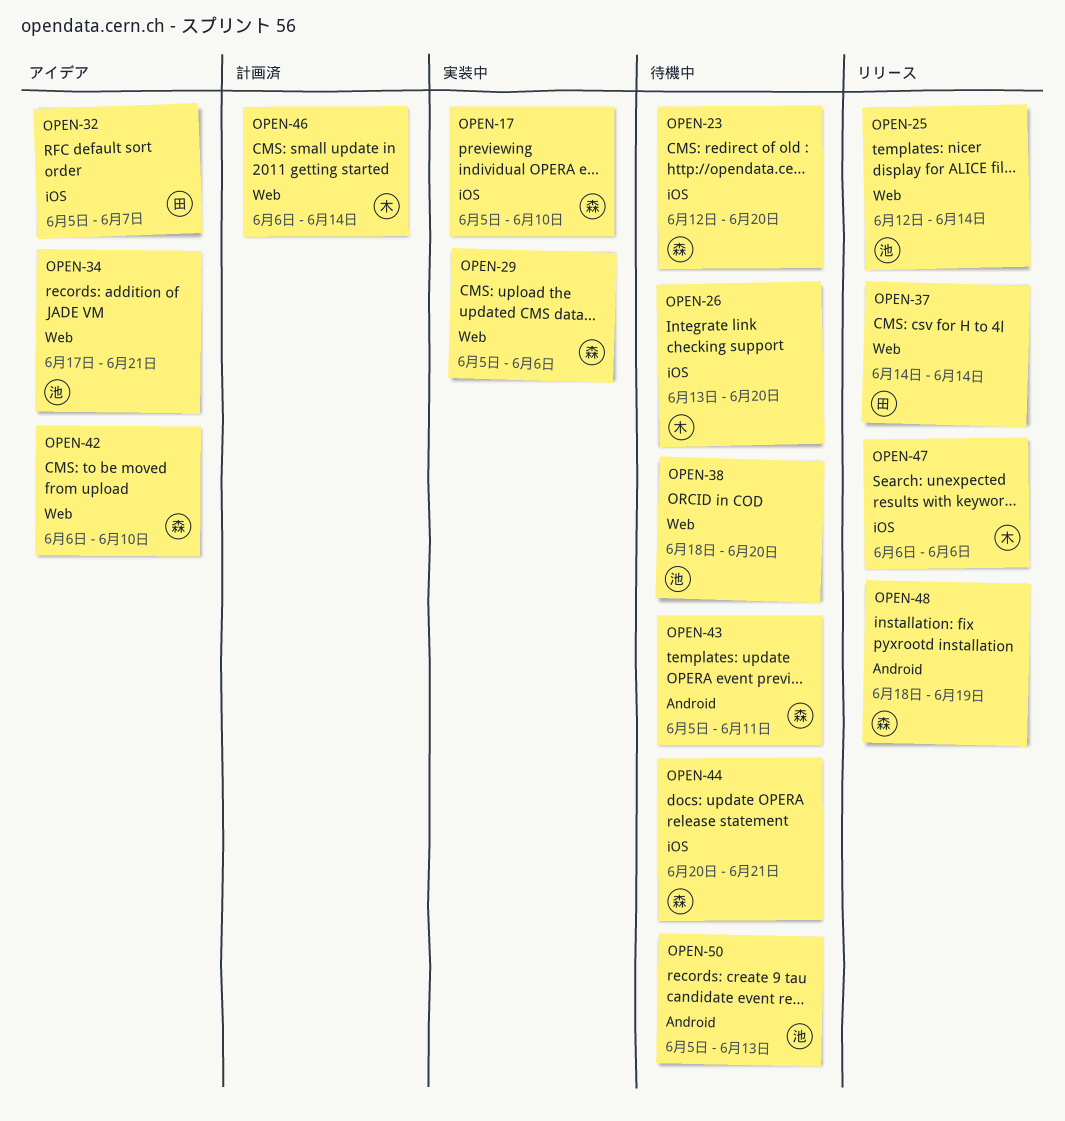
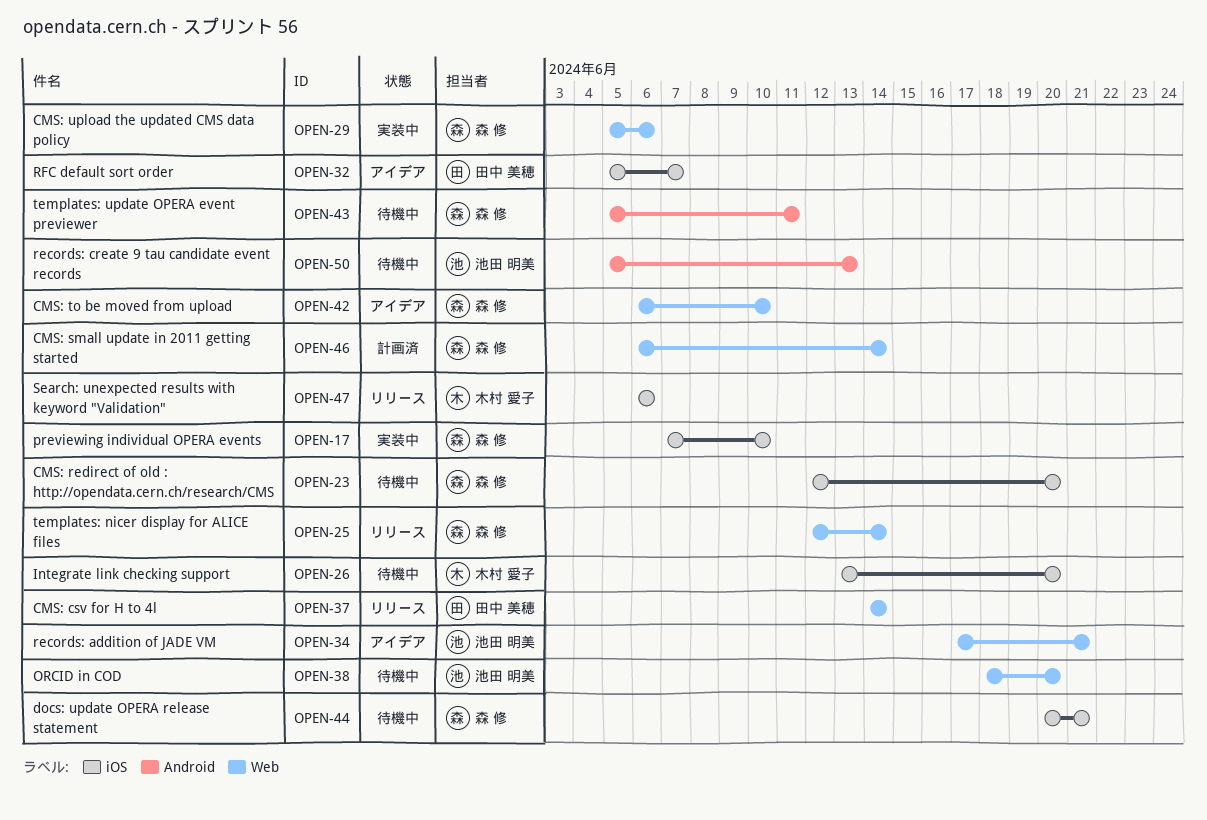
OPEN-17, start: Jun 5 -> Jun 7
OPEN-25, owner: 池田 明美 -> 森 修
OPEN-46, owner: 木村 愛子 -> 森 修
OPEN-48: present -> none

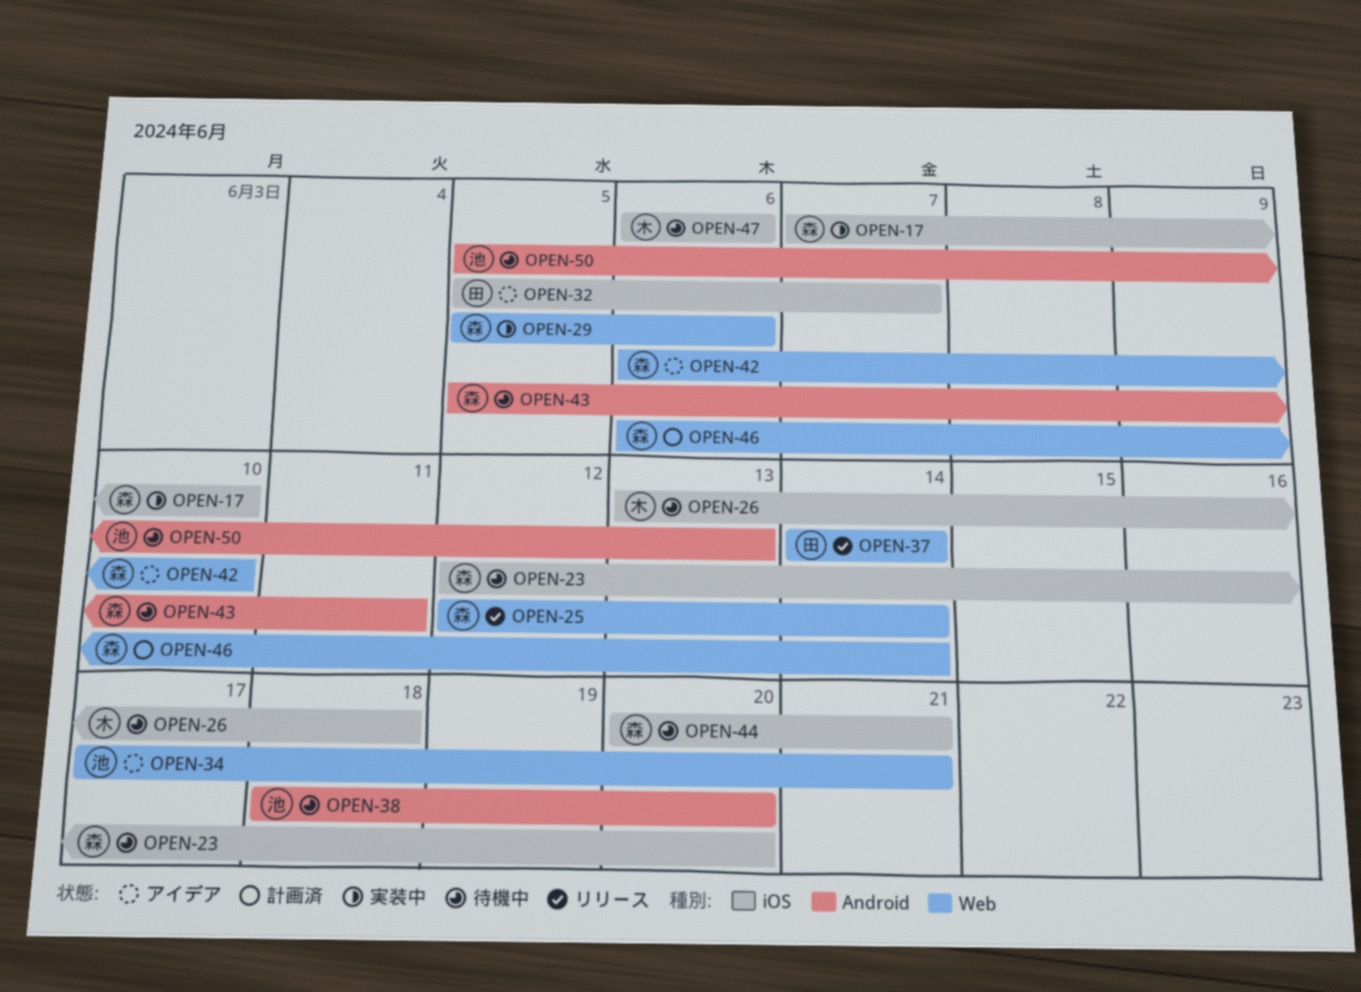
OPEN-26, due: Jun 20 -> Jun 18
OPEN-38, label: Web -> Android
OPEN-47, status: リリース -> 待機中

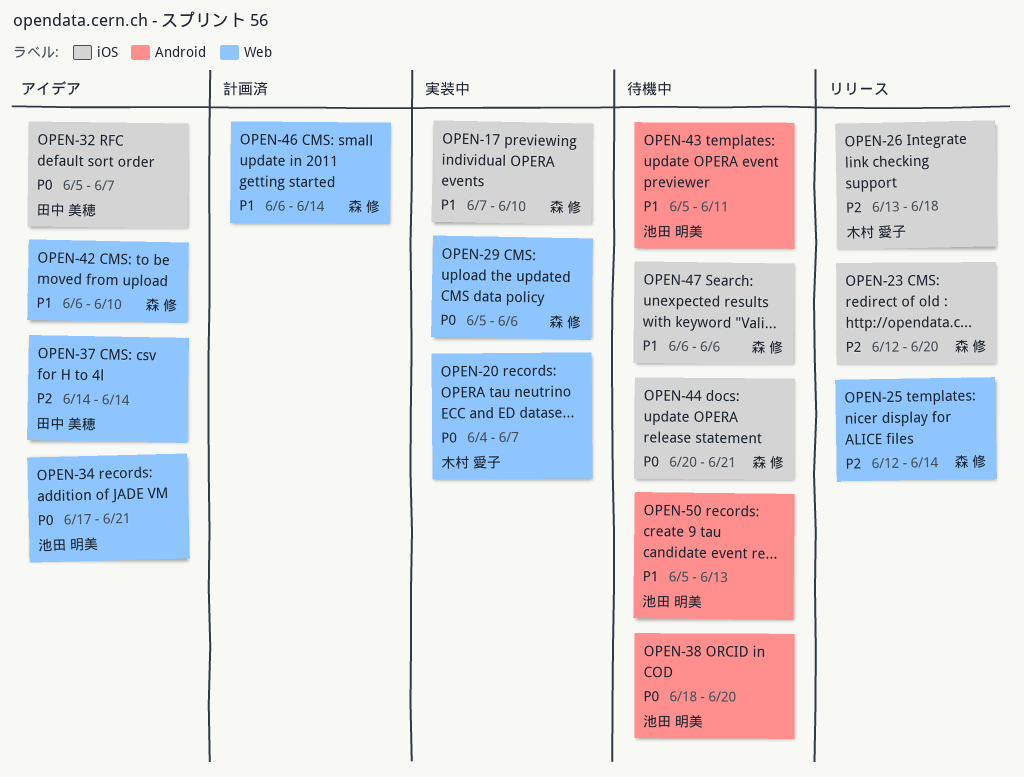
OPEN-20: none -> present
OPEN-23, status: 待機中 -> リリース
OPEN-26, status: 待機中 -> リリース
OPEN-37, status: リリース -> アイデア
OPEN-43, owner: 森 修 -> 池田 明美
OPEN-47, owner: 木村 愛子 -> 森 修

